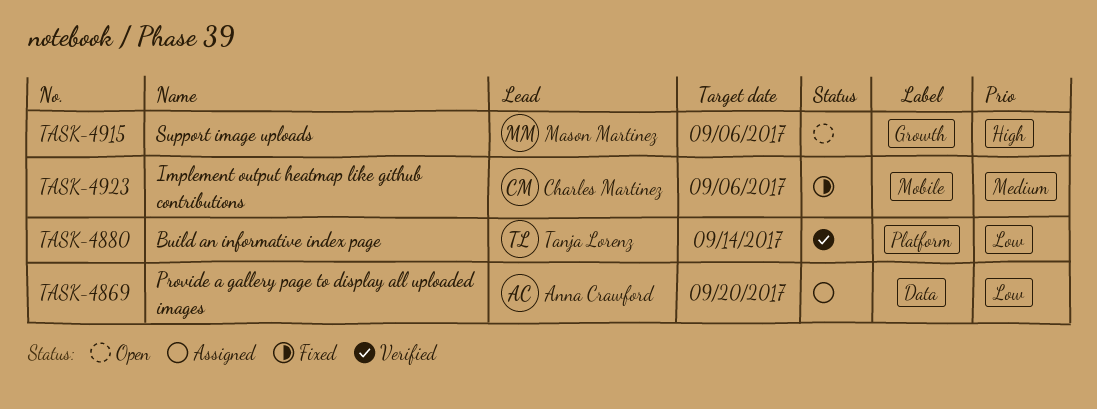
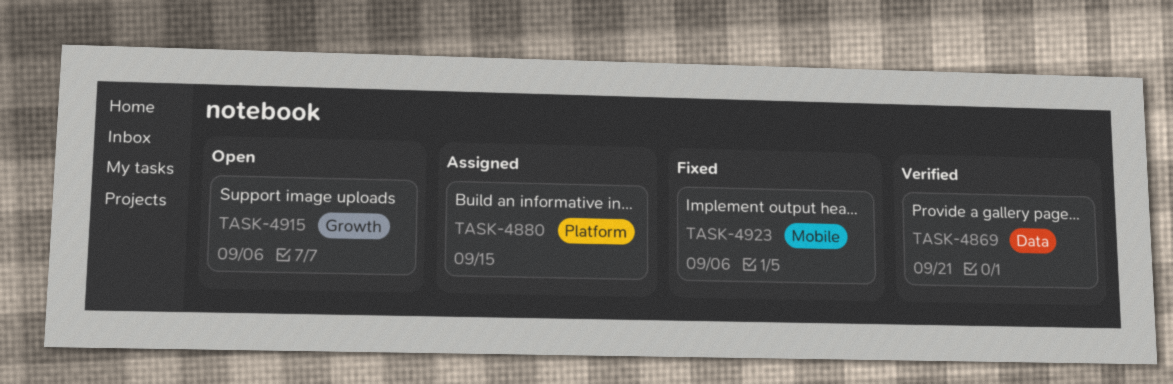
TASK-4869, status: Assigned -> Verified
TASK-4869, due: Sep 20 -> Sep 21
TASK-4880, status: Verified -> Assigned
TASK-4880, due: Sep 14 -> Sep 15

